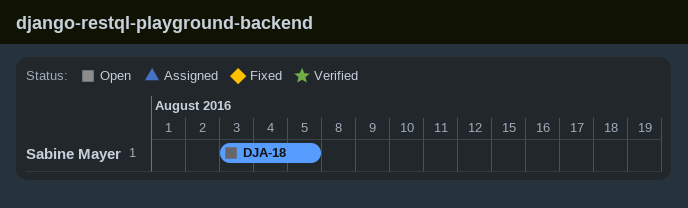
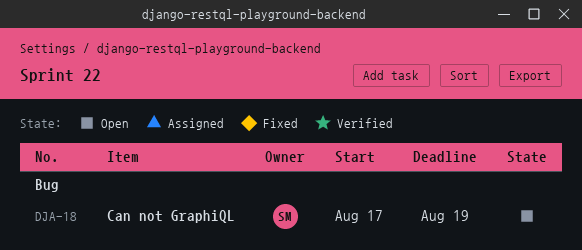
DJA-18, start: Aug 3 -> Aug 17
DJA-18, due: Aug 5 -> Aug 19

